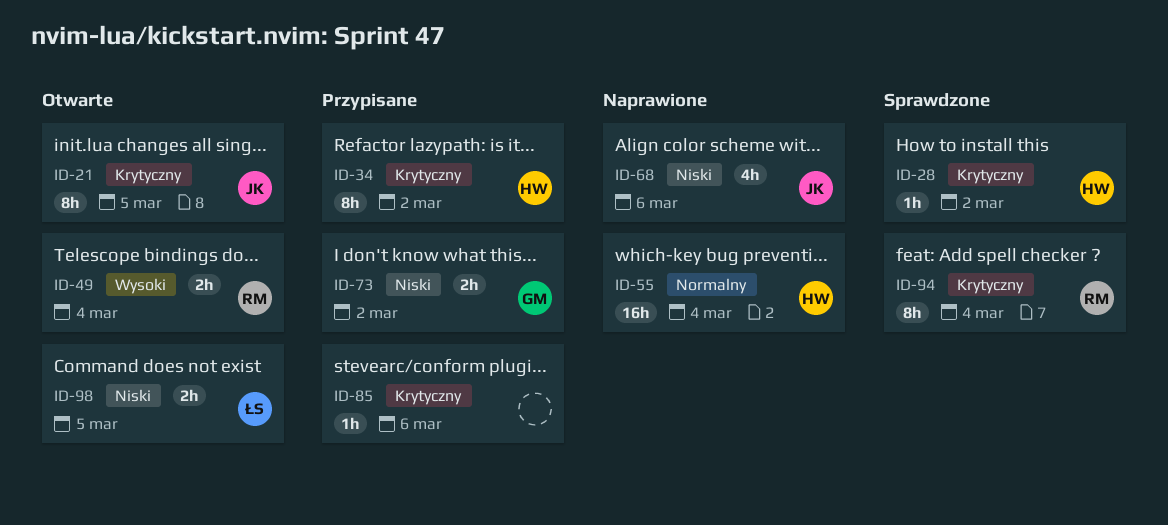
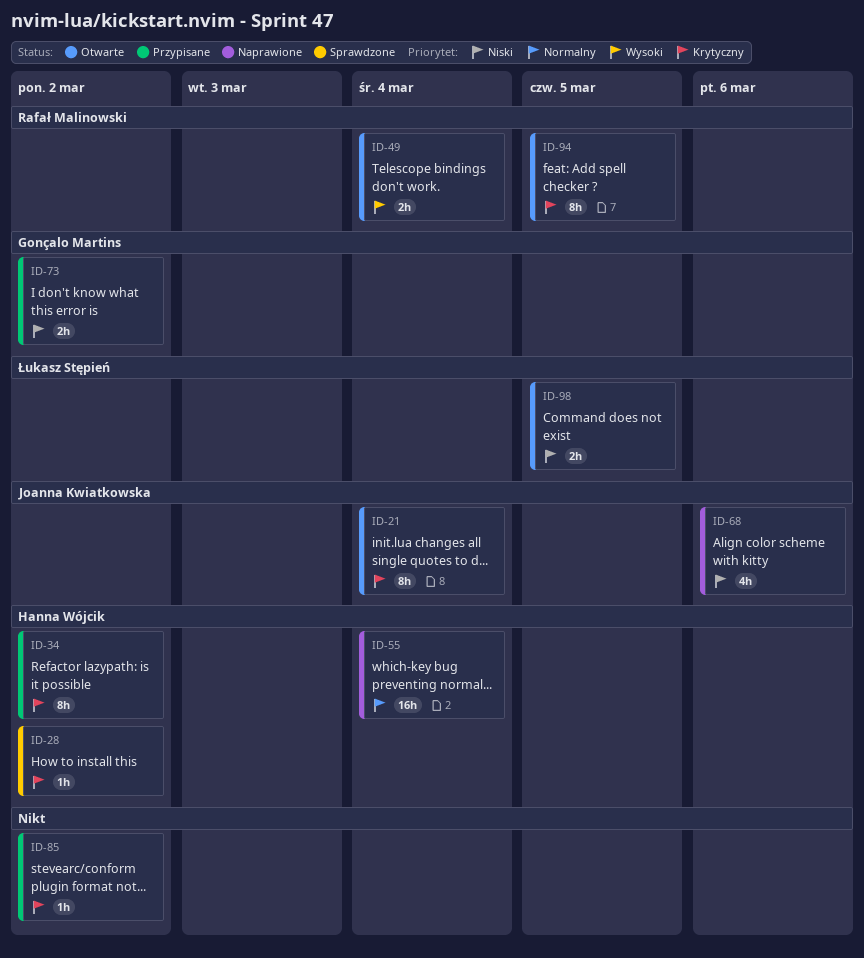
ID-21, due: Mar 5 -> Mar 4
ID-85, due: Mar 6 -> Mar 2
ID-94, status: Sprawdzone -> Otwarte
ID-94, due: Mar 4 -> Mar 5

